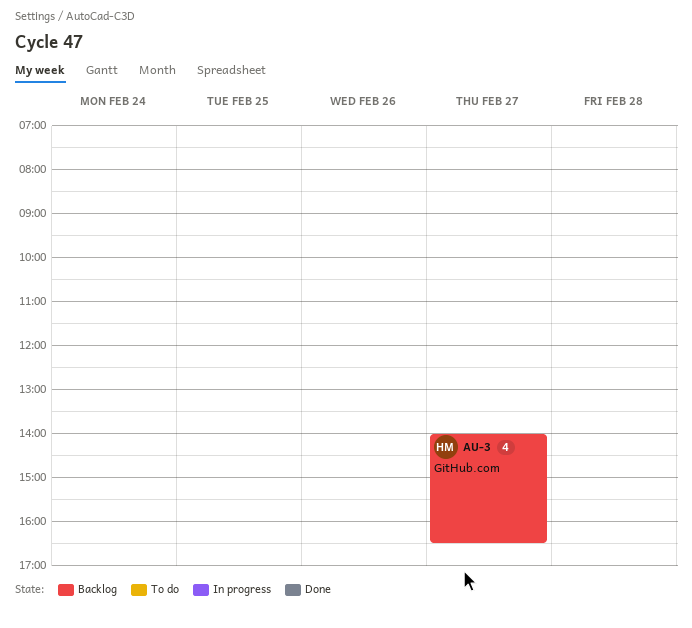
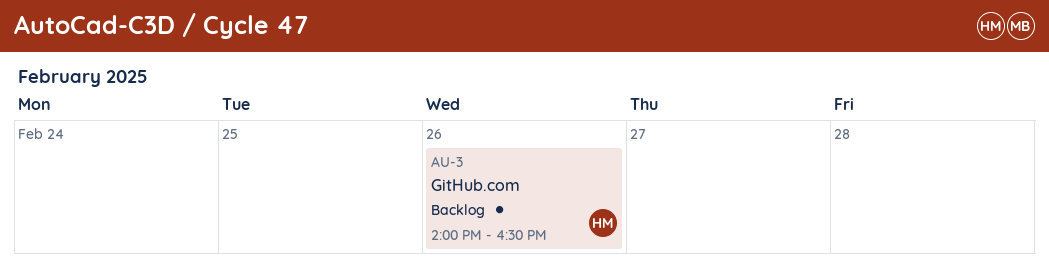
AU-3, estimate: 4 -> 1
AU-3, day: Feb 27 -> Feb 26

